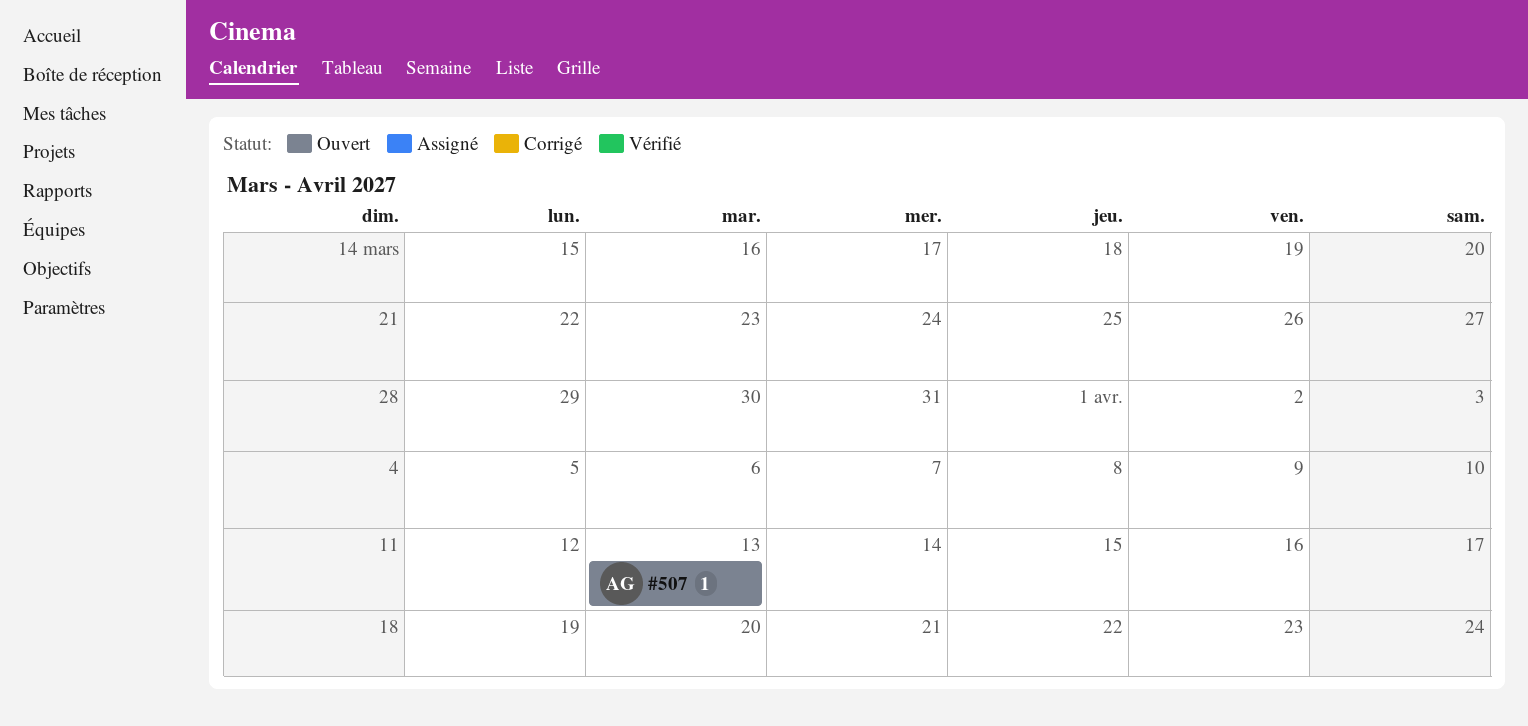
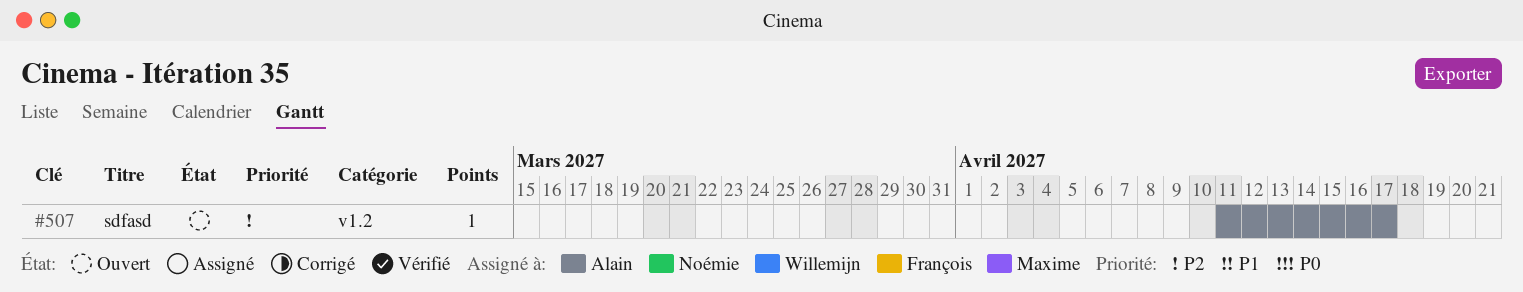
#507, start: Apr 13 -> Apr 11
#507, due: Apr 13 -> Apr 17

